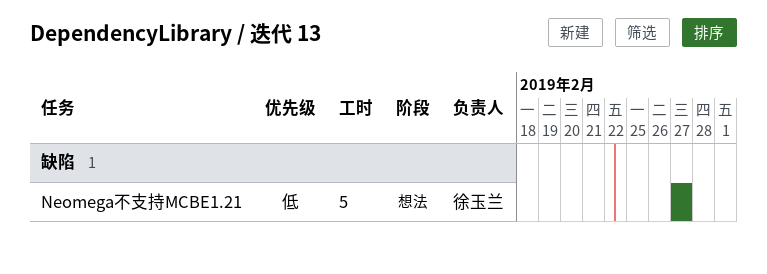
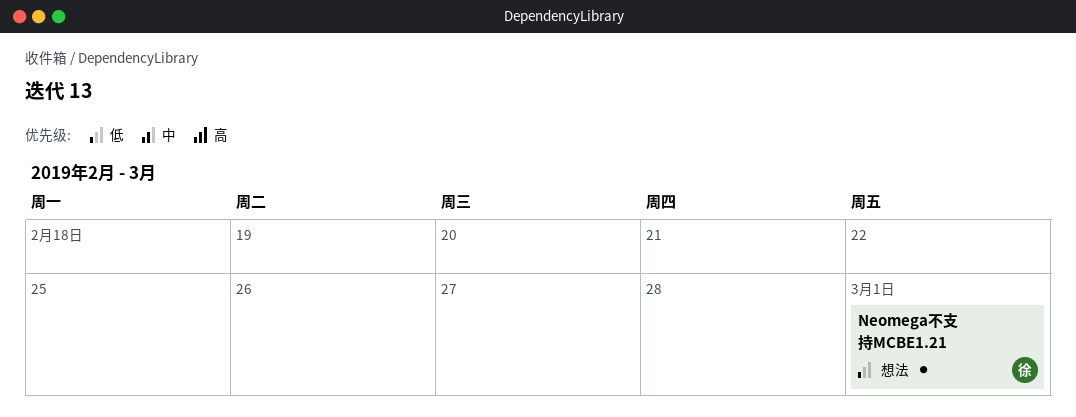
Neomega不支持MCBE1.21, estimate: 5 -> 1
Neomega不支持MCBE1.21, due: Feb 27 -> Mar 1

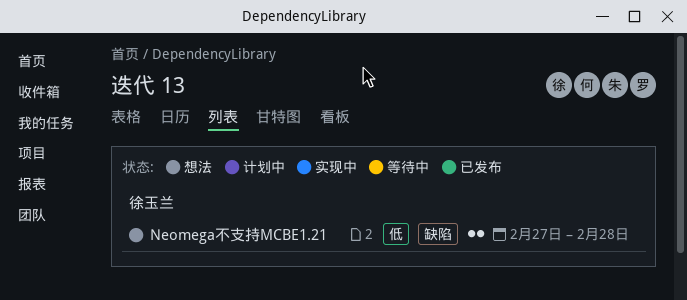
Neomega不支持MCBE1.21, estimate: 1 -> 2
Neomega不支持MCBE1.21, due: Mar 1 -> Feb 28

